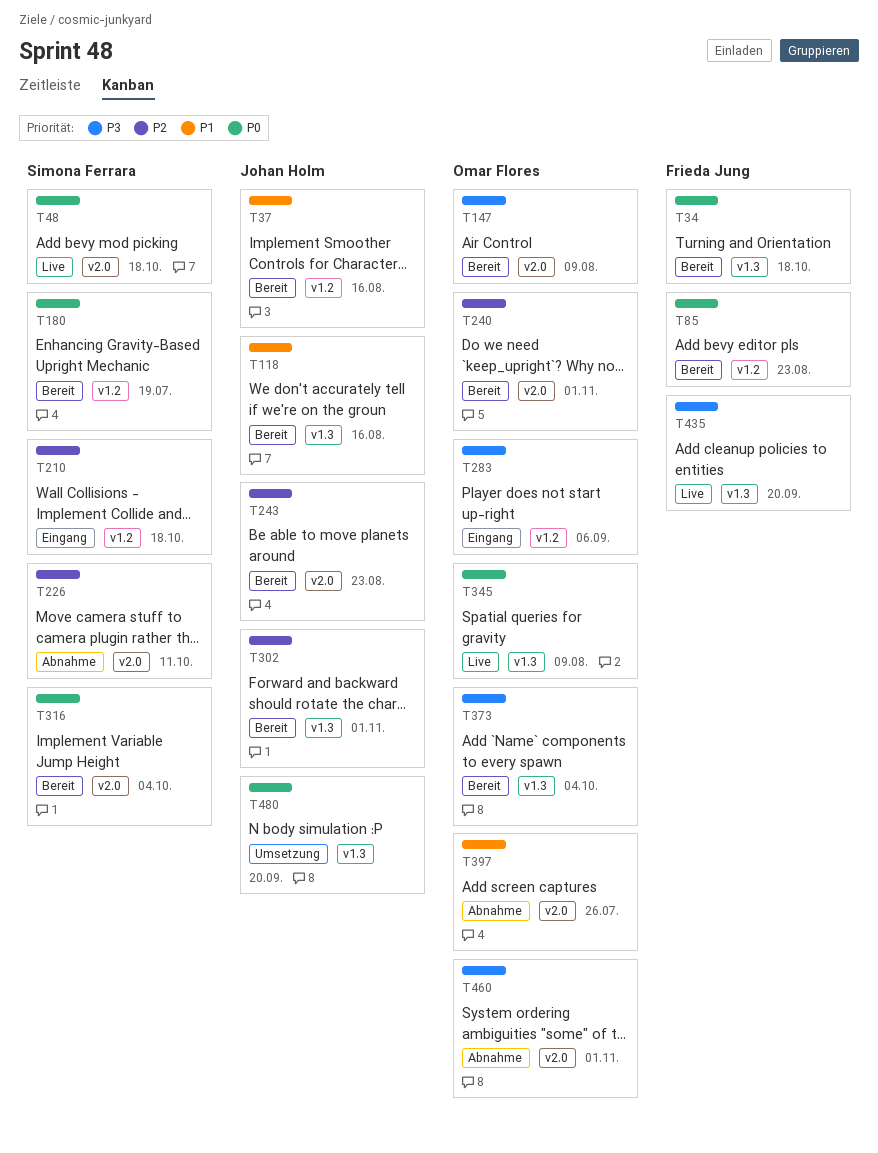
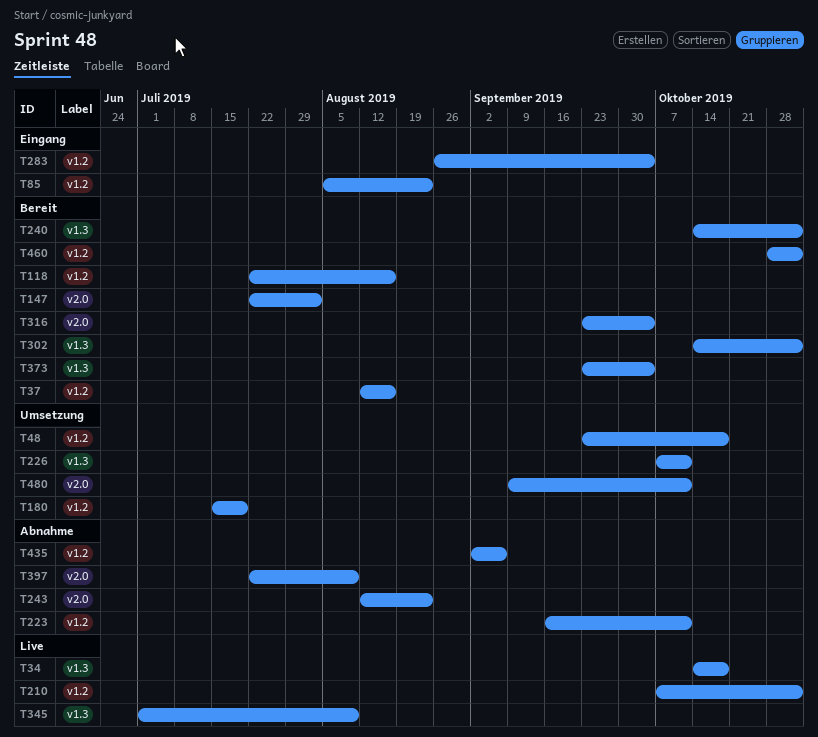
T34, status: Bereit -> Live
T48, status: Live -> Umsetzung
T48, label: v2.0 -> v1.2
T85, status: Bereit -> Eingang
T118, label: v1.3 -> v1.2
T147, due: Aug 9 -> Aug 2
T180, status: Bereit -> Umsetzung
T210, status: Eingang -> Live
T210, due: Oct 18 -> Nov 1
T223: none -> present
T226, status: Abnahme -> Umsetzung
T226, label: v2.0 -> v1.3
T240, label: v2.0 -> v1.3
T243, status: Bereit -> Abnahme
T283, due: Sep 6 -> Oct 4
T397, due: Jul 26 -> Aug 9
T435, status: Live -> Abnahme
T435, label: v1.3 -> v1.2
T435, due: Sep 20 -> Sep 6
T460, status: Abnahme -> Bereit
T460, label: v2.0 -> v1.2
T480, label: v1.3 -> v2.0
T480, due: Sep 20 -> Oct 11

